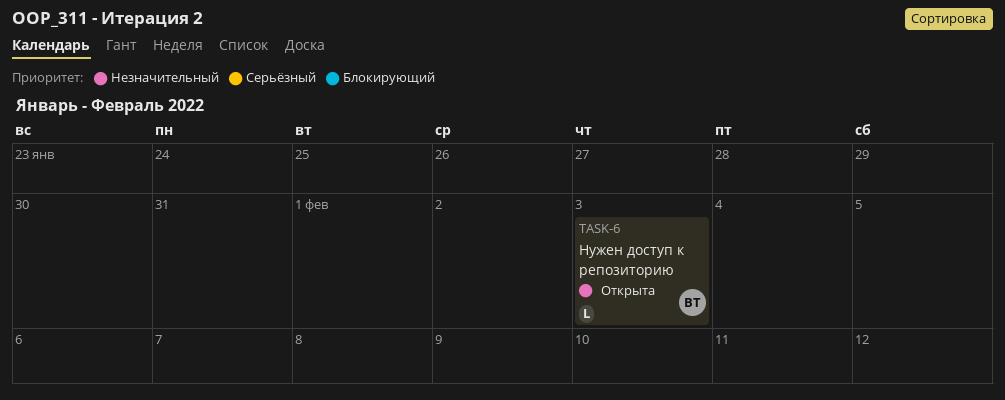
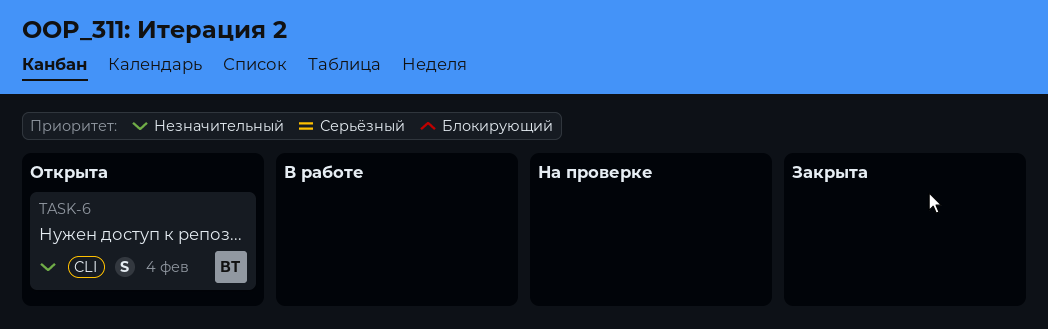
TASK-6, estimate: L -> S
TASK-6, due: Feb 3 -> Feb 4

